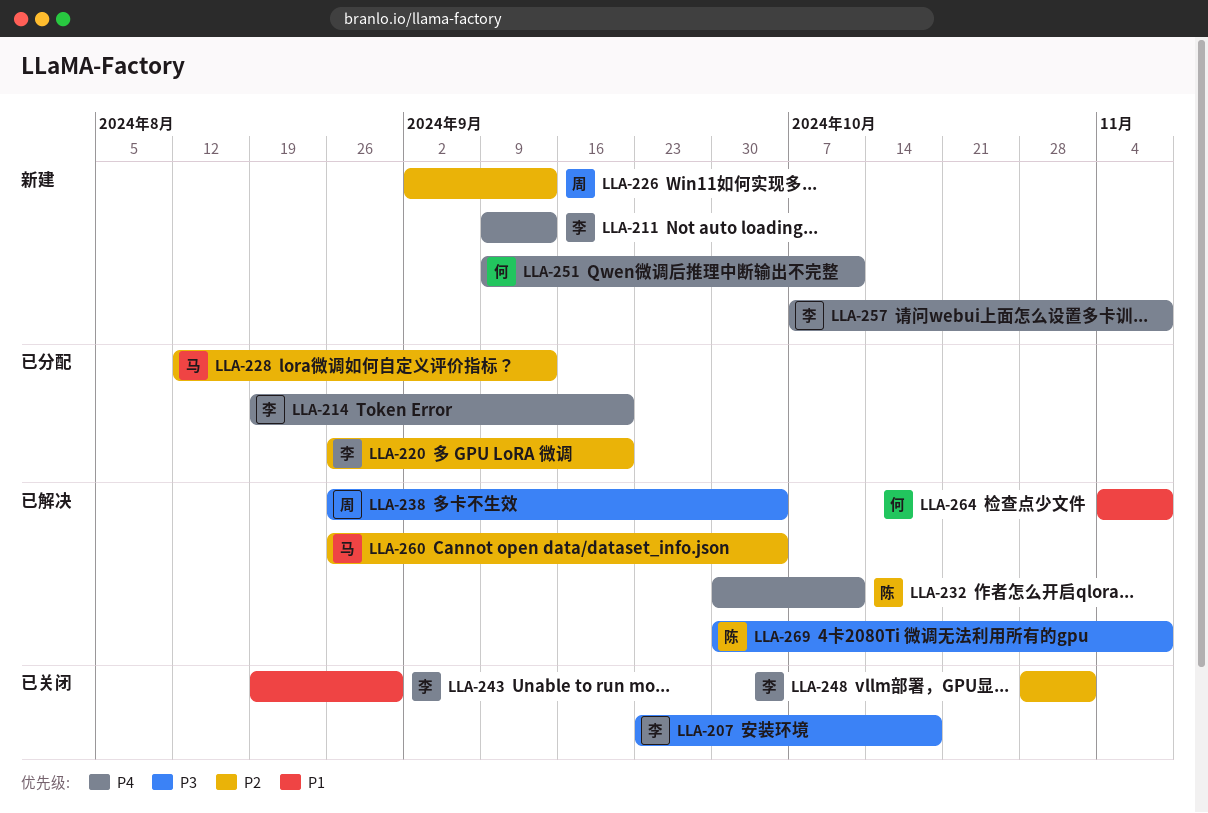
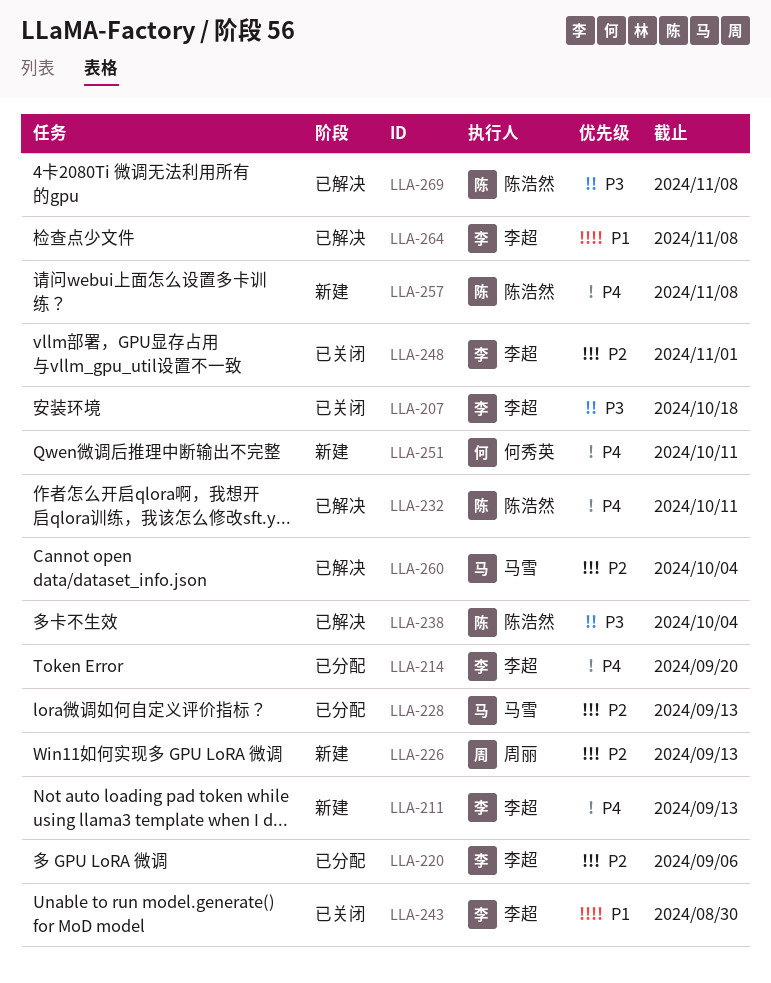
LLA-220, due: Sep 20 -> Sep 6
LLA-238, owner: 周丽 -> 陈浩然
LLA-257, owner: 李超 -> 陈浩然
LLA-264, owner: 何秀英 -> 李超

